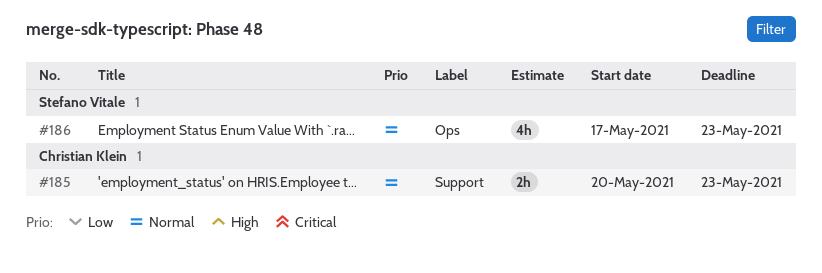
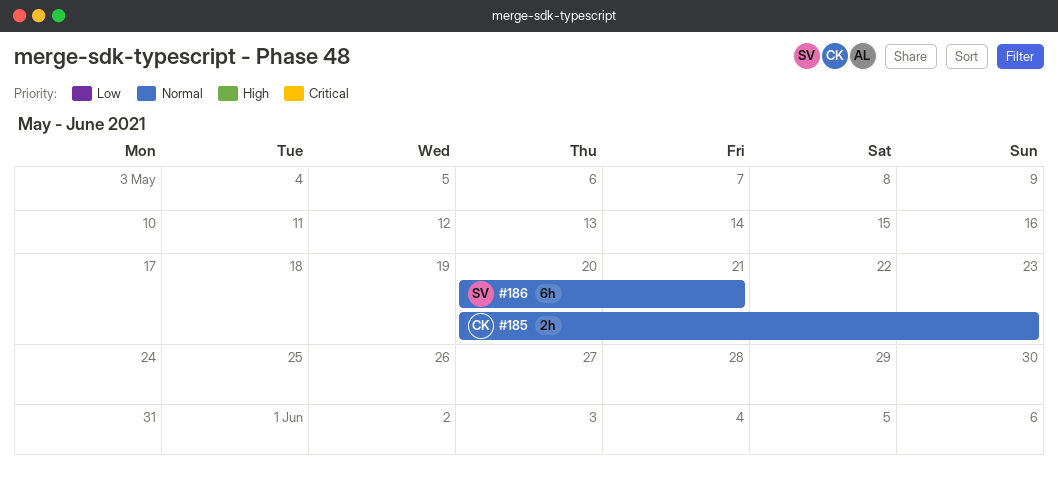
#186, estimate: 4h -> 6h
#186, start: May 17 -> May 20
#186, due: May 23 -> May 21

